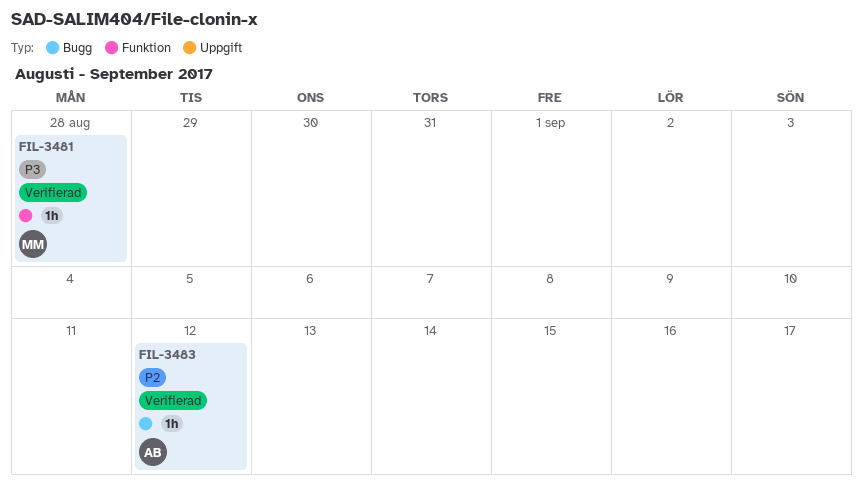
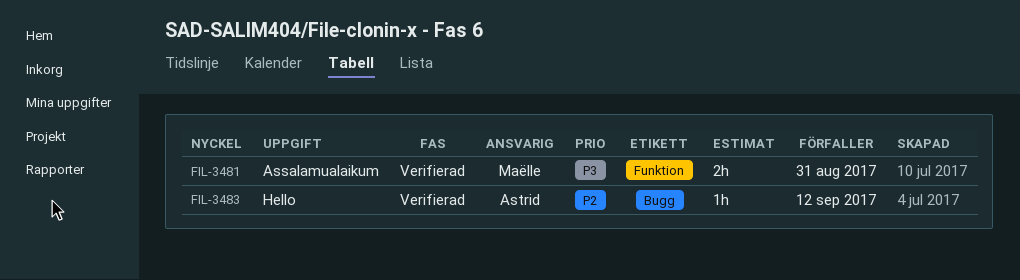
FIL-3481, estimate: 1h -> 2h
FIL-3481, due: Aug 28 -> Aug 31

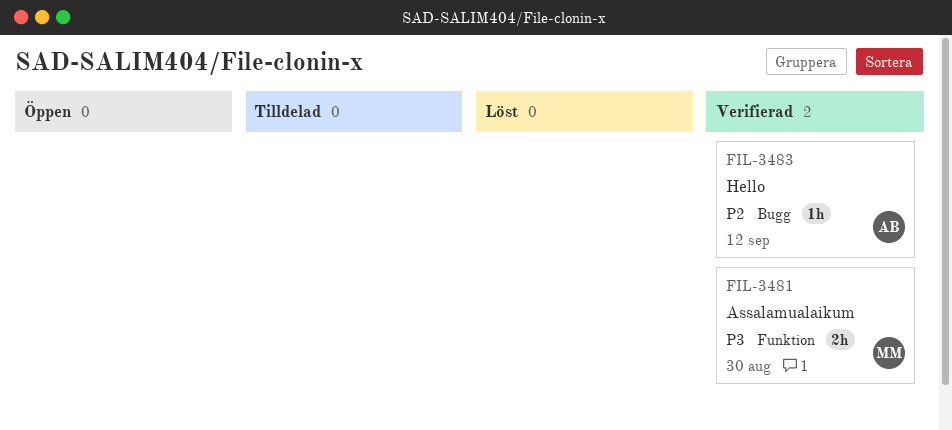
FIL-3481, due: Aug 31 -> Aug 30

